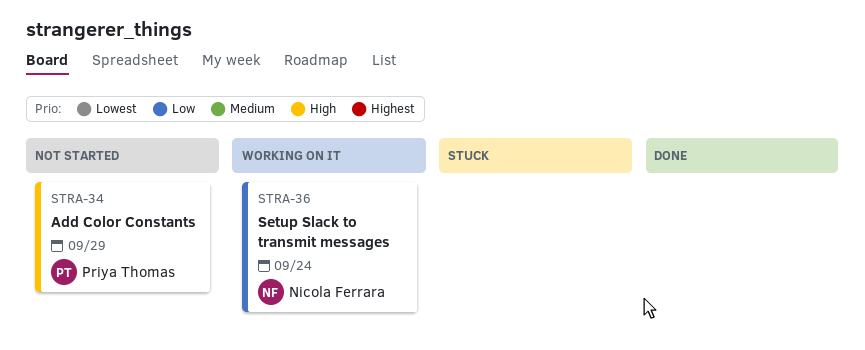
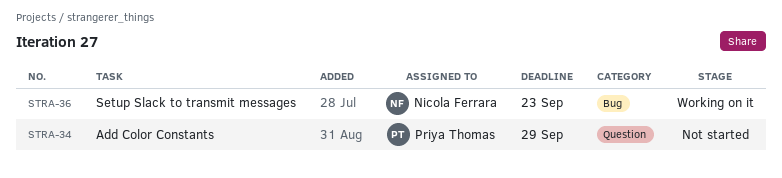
STRA-36, due: Sep 24 -> Sep 23

